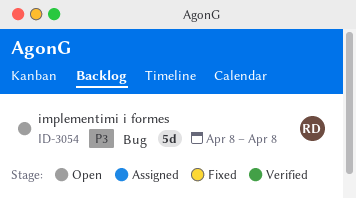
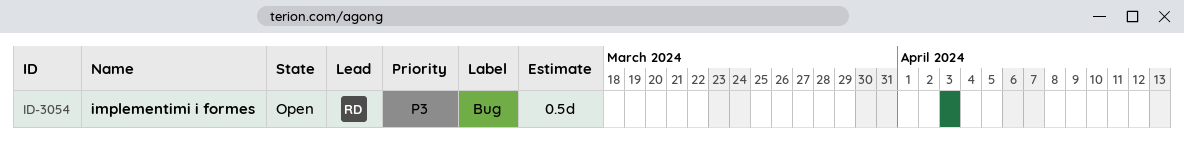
ID-3054, estimate: 5d -> 0.5d
ID-3054, start: Apr 8 -> Apr 3
ID-3054, due: Apr 8 -> Apr 3

